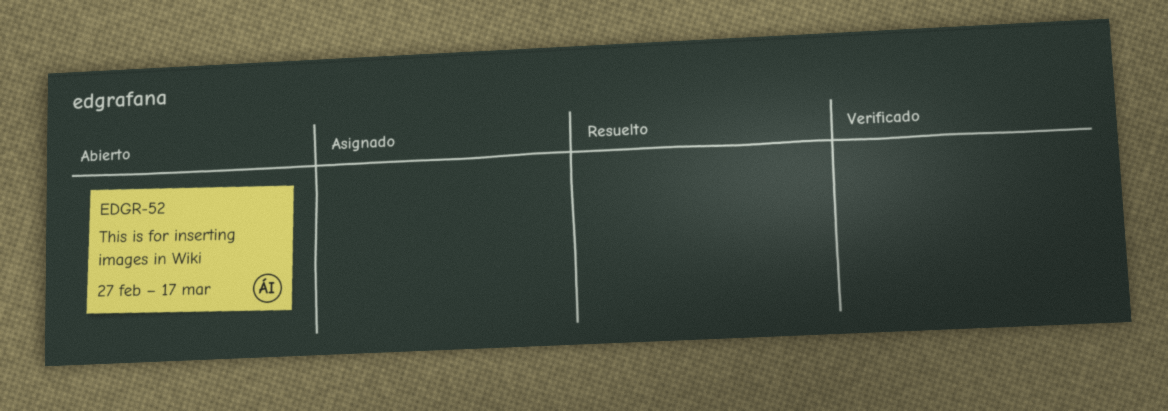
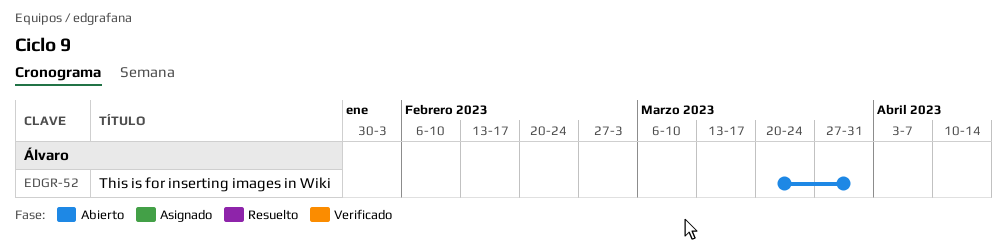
EDGR-52, start: Feb 27 -> Mar 20
EDGR-52, due: Mar 17 -> Mar 31

